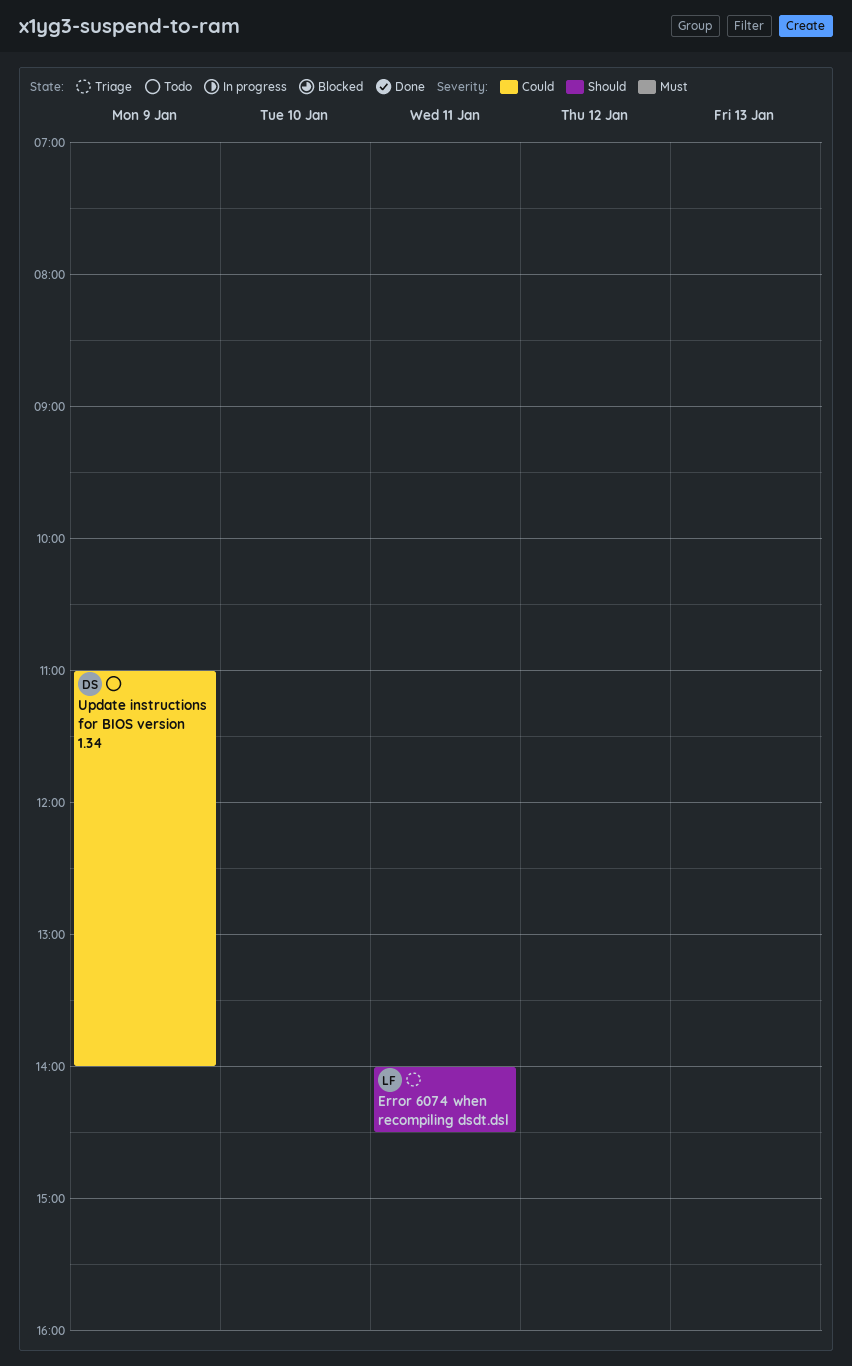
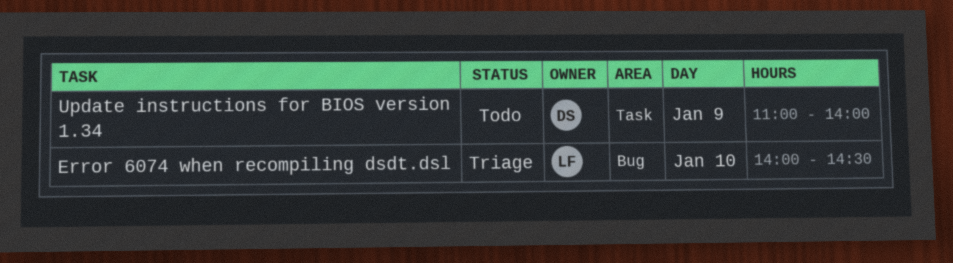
Error 6074 when recompiling dsdt.dsl, day: Jan 11 -> Jan 10

